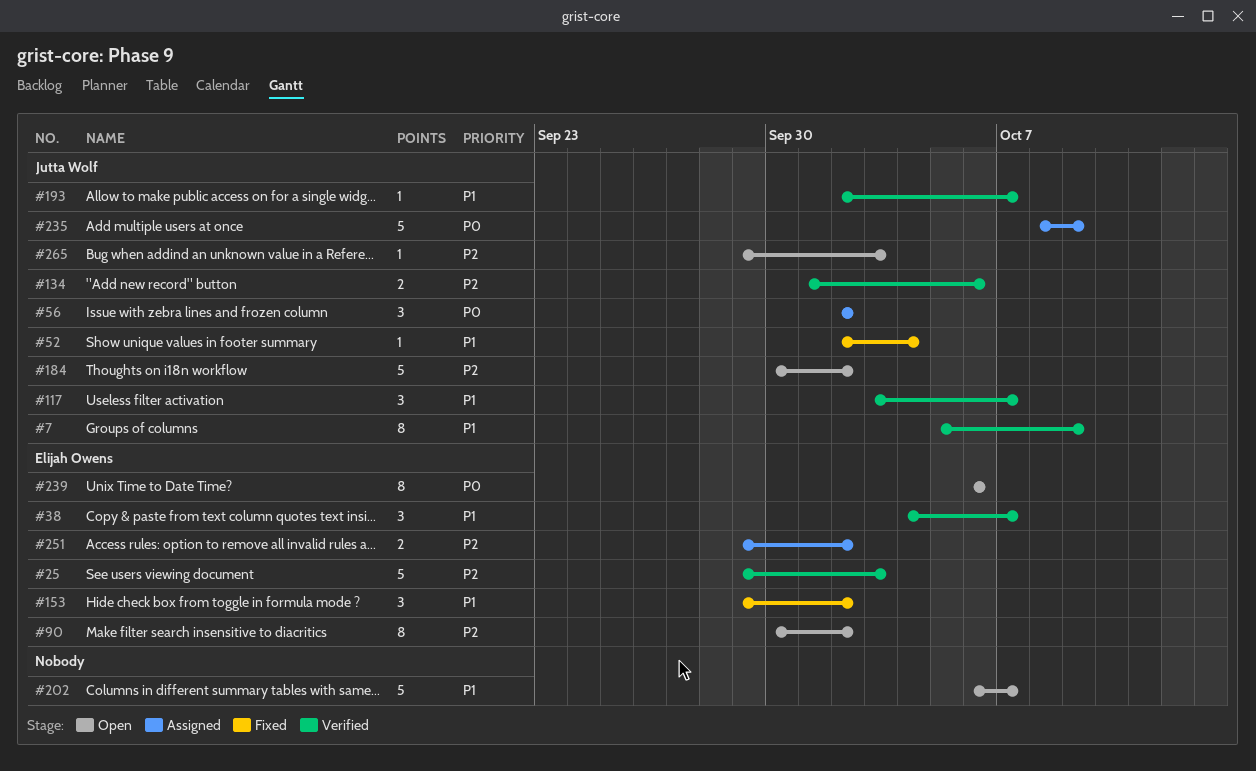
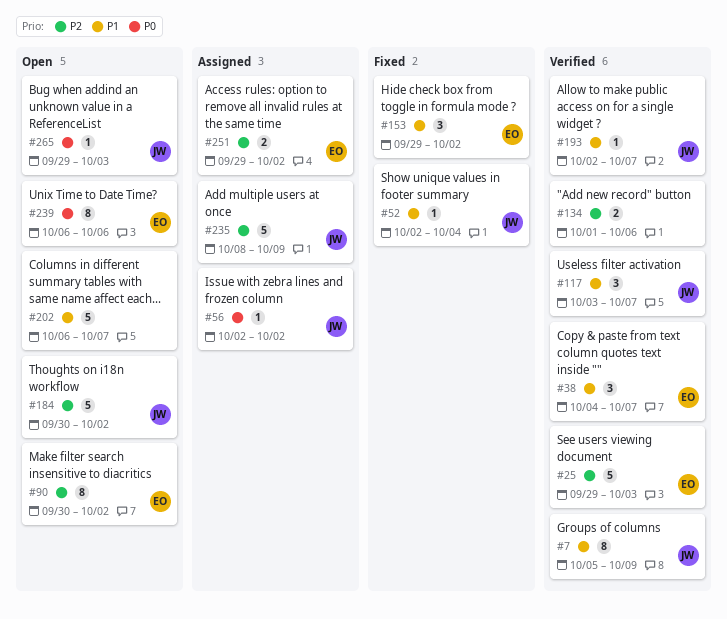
#56, estimate: 3 -> 1
#134, owner: Jutta Wolf -> none
#235, priority: P0 -> P2
#265, priority: P2 -> P0

